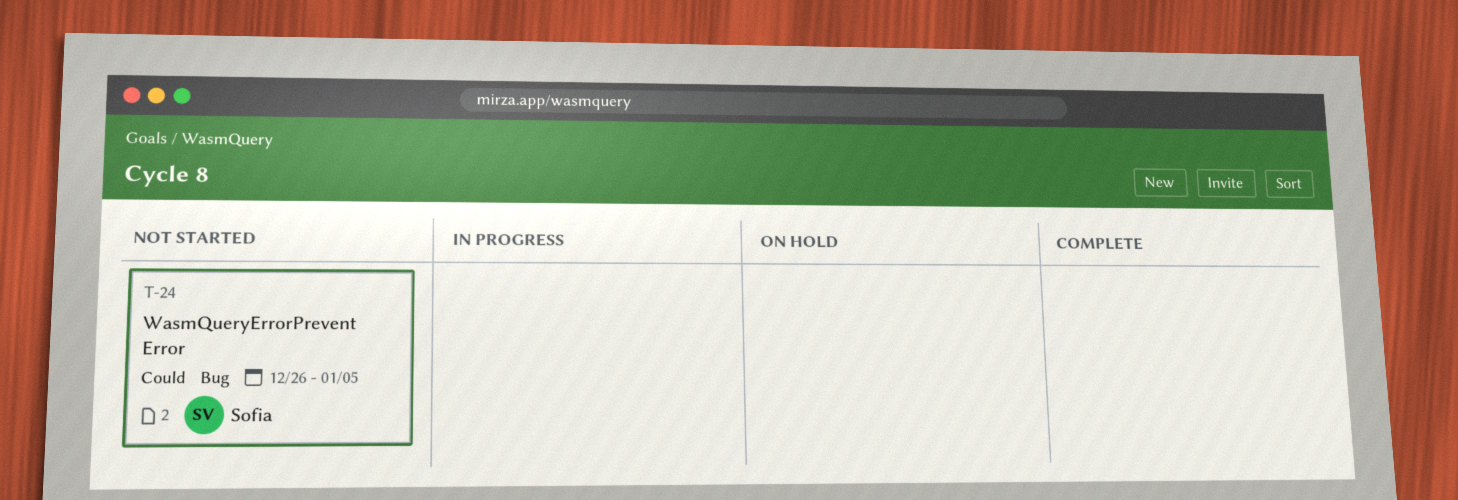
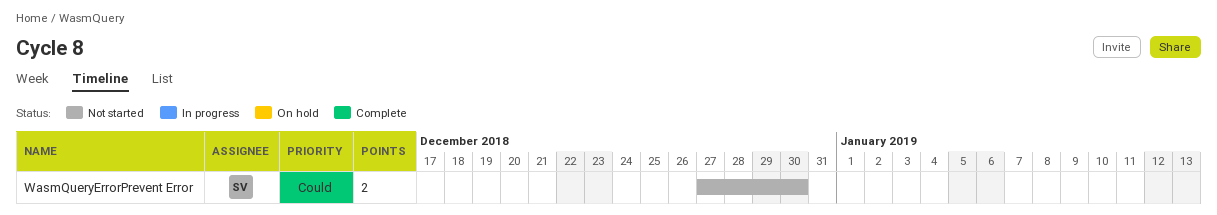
WasmQueryErrorPrevent Error, start: Dec 26 -> Dec 27
WasmQueryErrorPrevent Error, due: Jan 5 -> Dec 30

